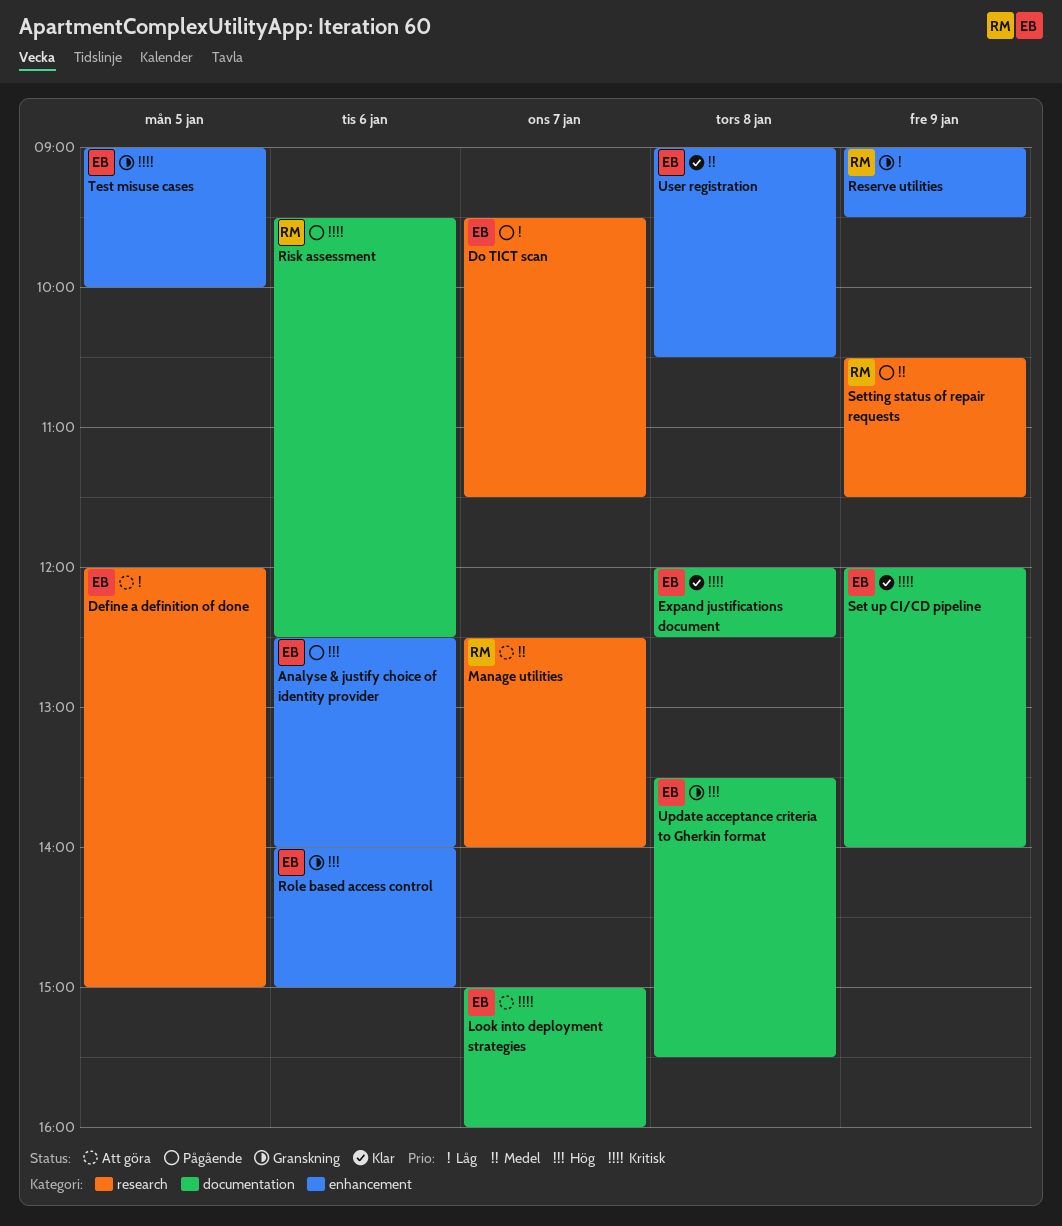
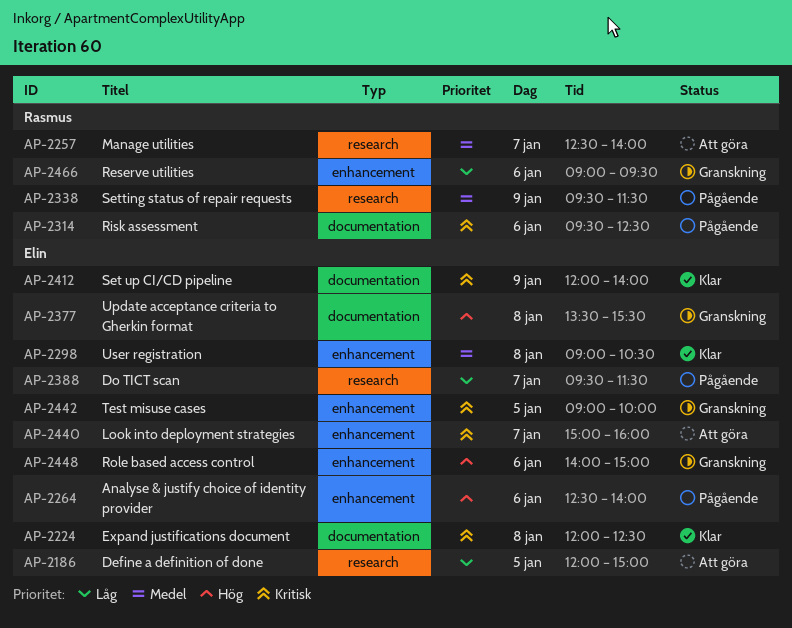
Look into deployment strategies, label: documentation -> enhancement
Reserve utilities, day: Jan 9 -> Jan 6
Setting status of repair requests, begins: 10:30 -> 09:30

